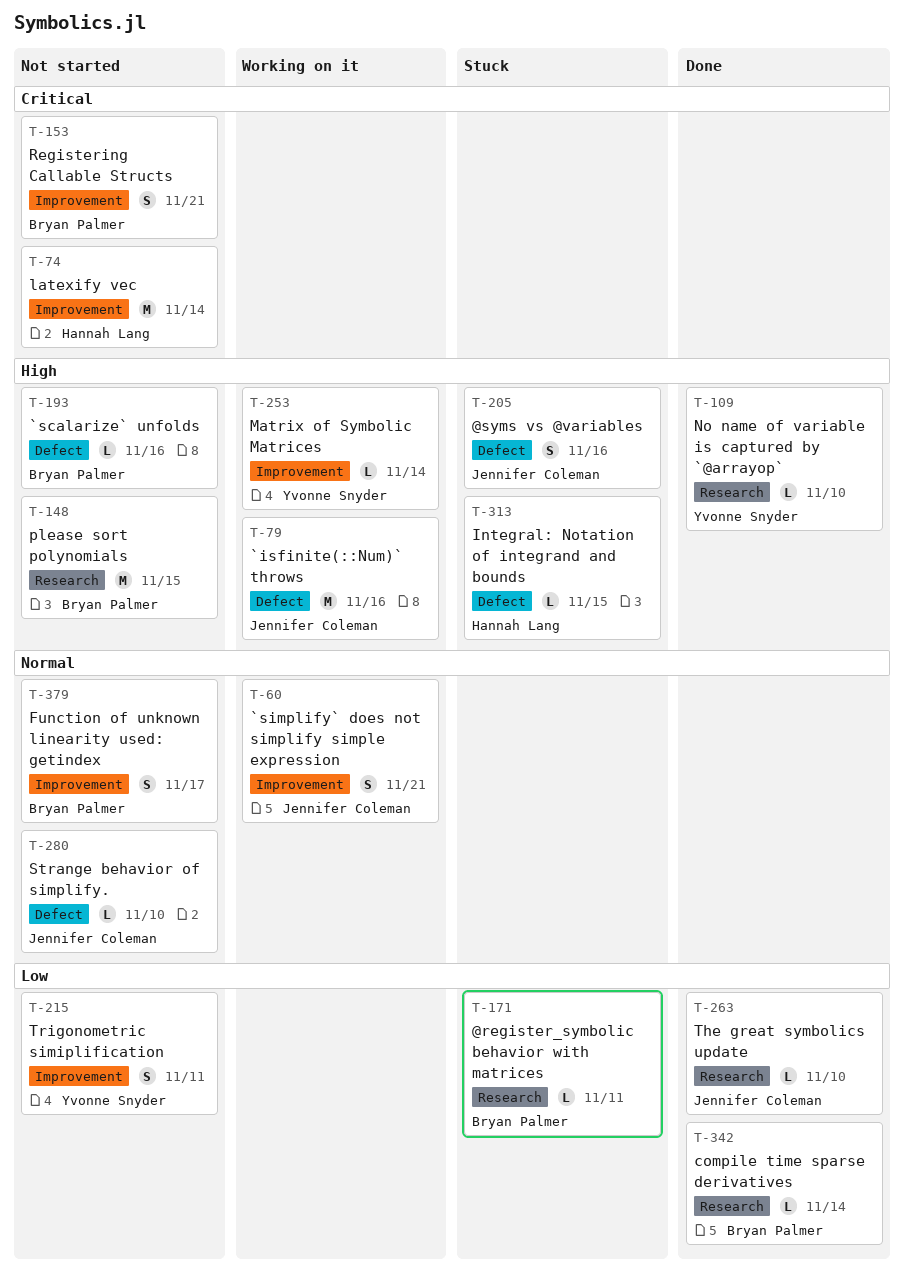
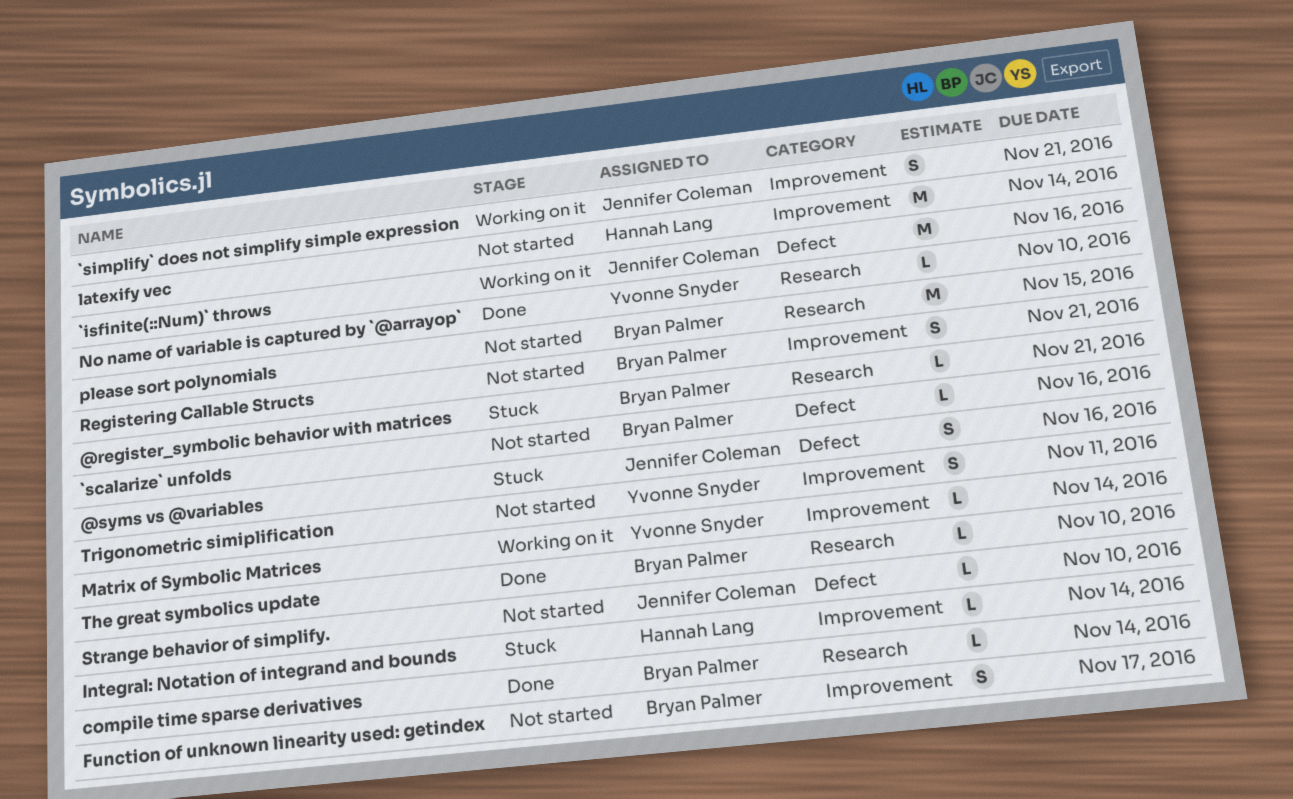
@register_symbolic behavior with matrices, due: Nov 11 -> Nov 21
Integral: Notation of integrand and bounds, label: Defect -> Improvement
Integral: Notation of integrand and bounds, due: Nov 15 -> Nov 14
The great symbolics update, owner: Jennifer Coleman -> Bryan Palmer

